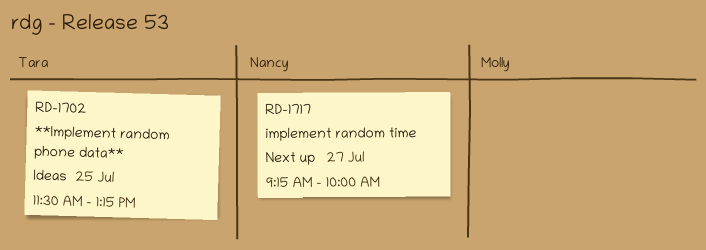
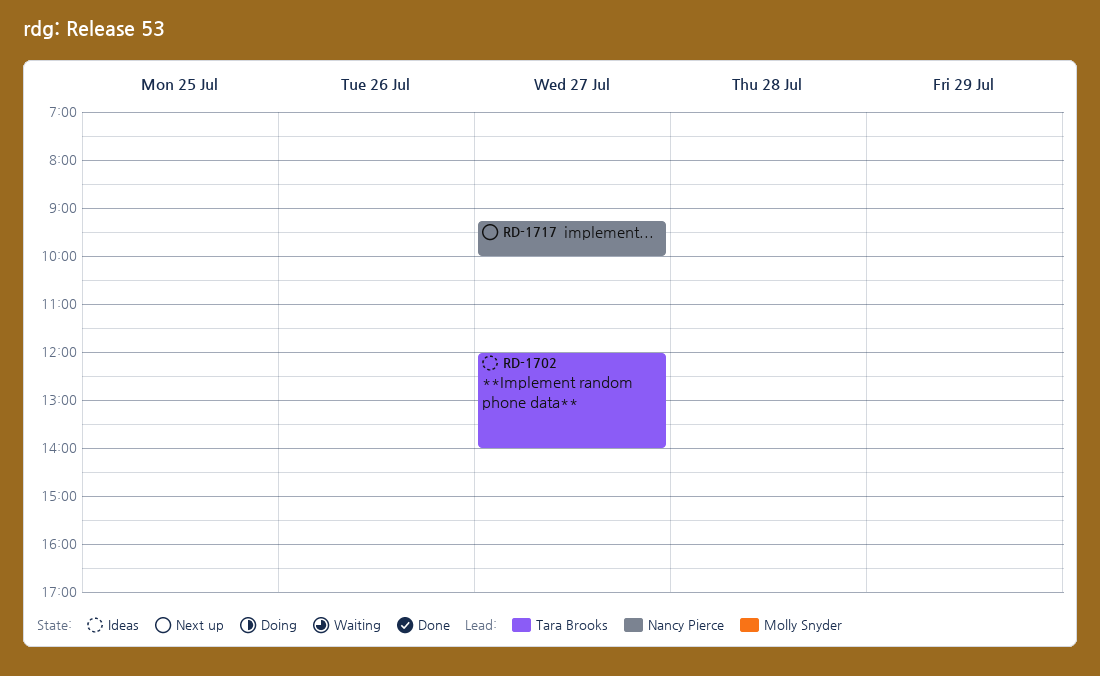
RD-1702, day: Jul 25 -> Jul 27
RD-1702, begins: 11:30 -> 12:00
RD-1702, ends: 13:15 -> 14:00

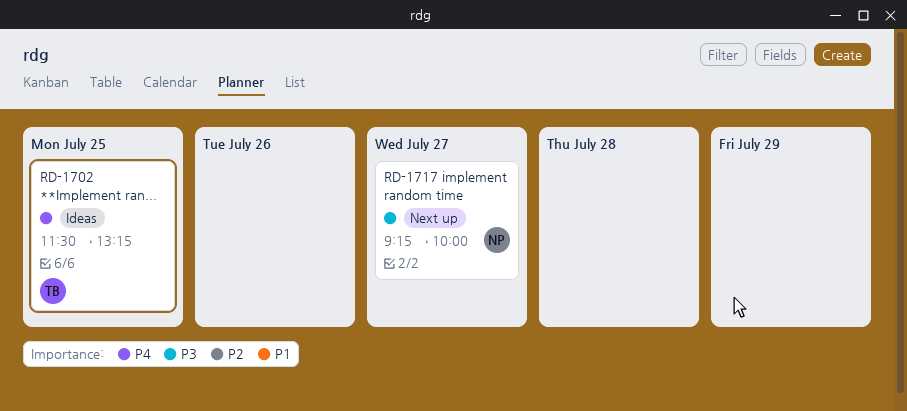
RD-1702, day: Jul 27 -> Jul 25
RD-1702, begins: 12:00 -> 11:30
RD-1702, ends: 14:00 -> 13:15

